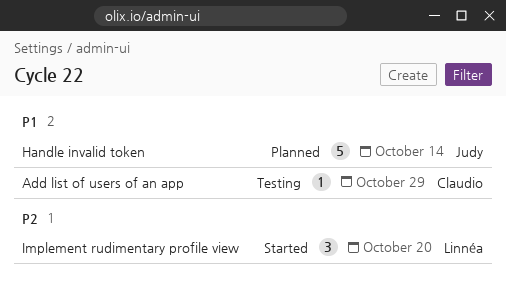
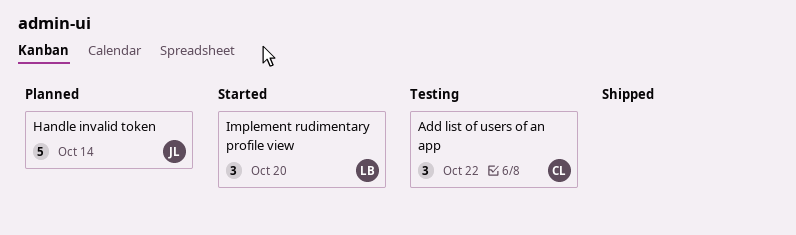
Add list of users of an app, estimate: 1 -> 3
Add list of users of an app, due: Oct 29 -> Oct 22

